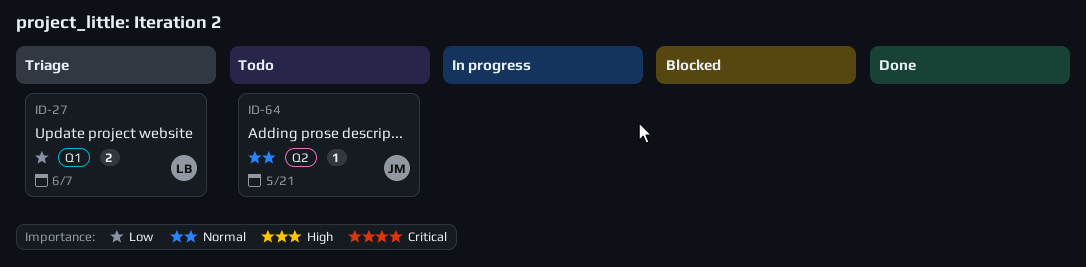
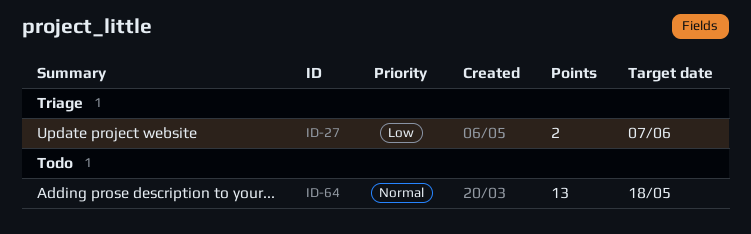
ID-64, estimate: 1 -> 13
ID-64, due: May 21 -> May 18

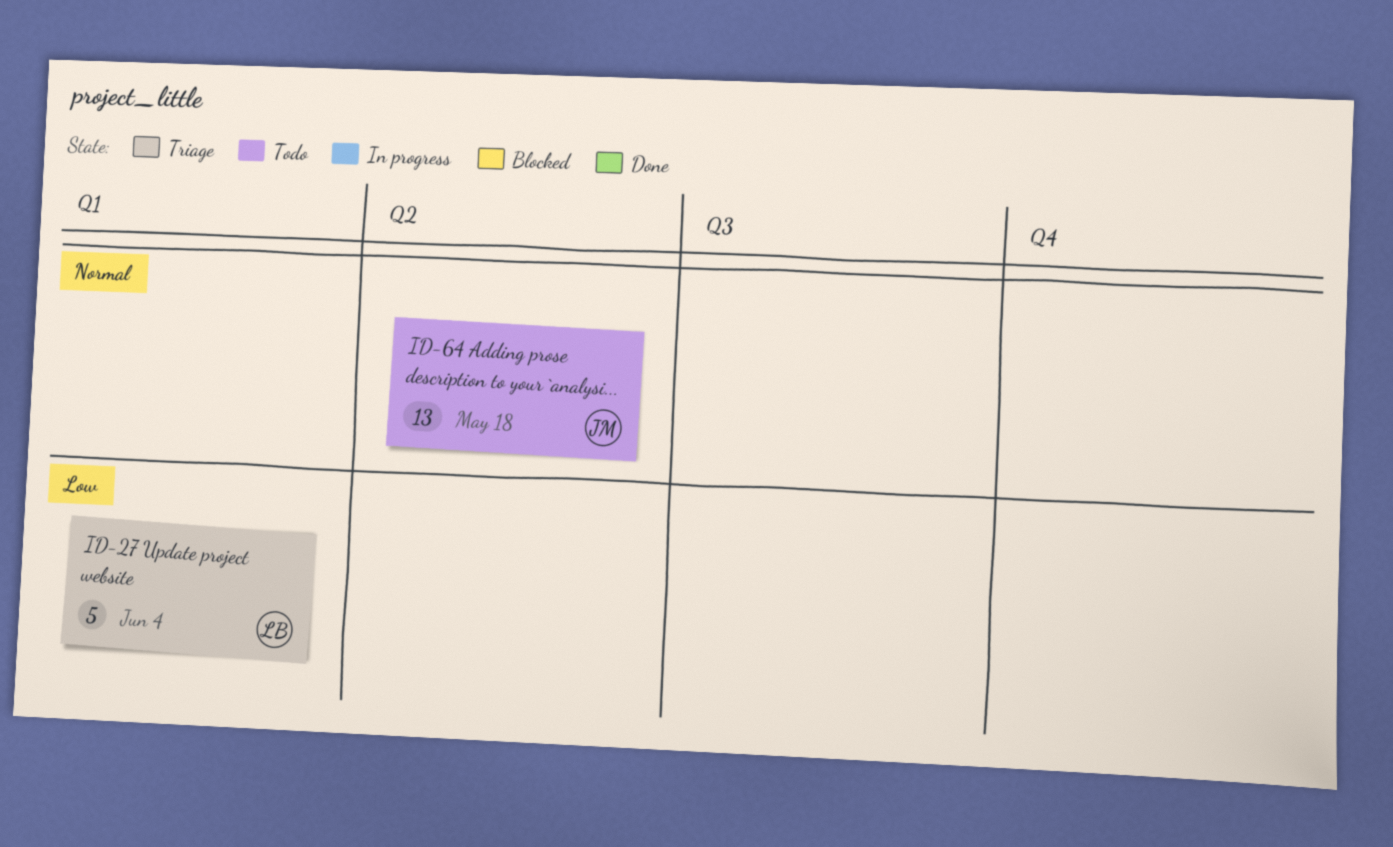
ID-27, estimate: 2 -> 5
ID-27, due: Jun 7 -> Jun 4

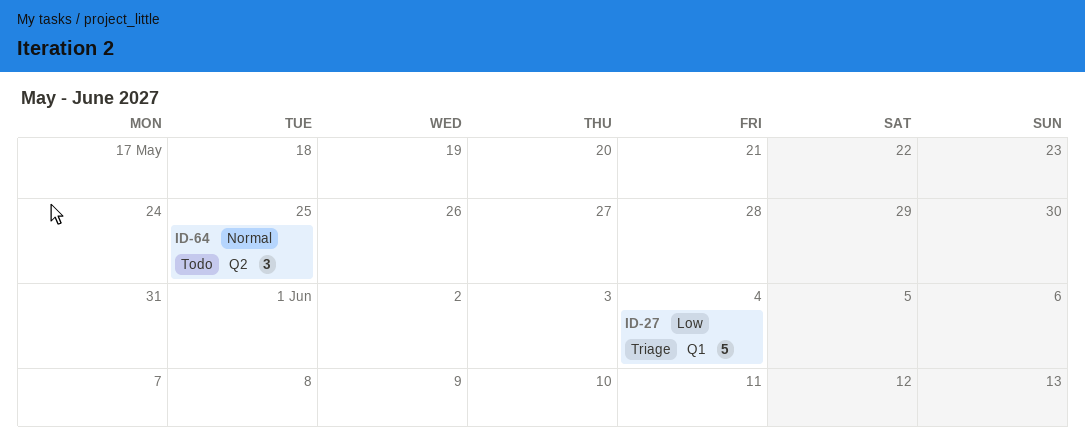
ID-64, estimate: 13 -> 3
ID-64, due: May 18 -> May 25

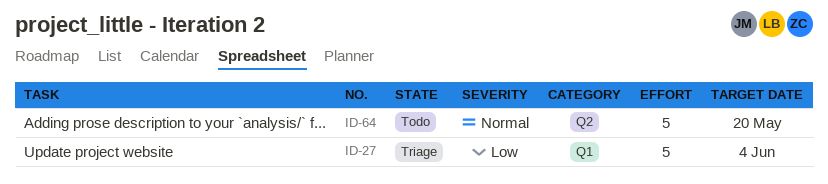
ID-64, estimate: 3 -> 5
ID-64, due: May 25 -> May 20

